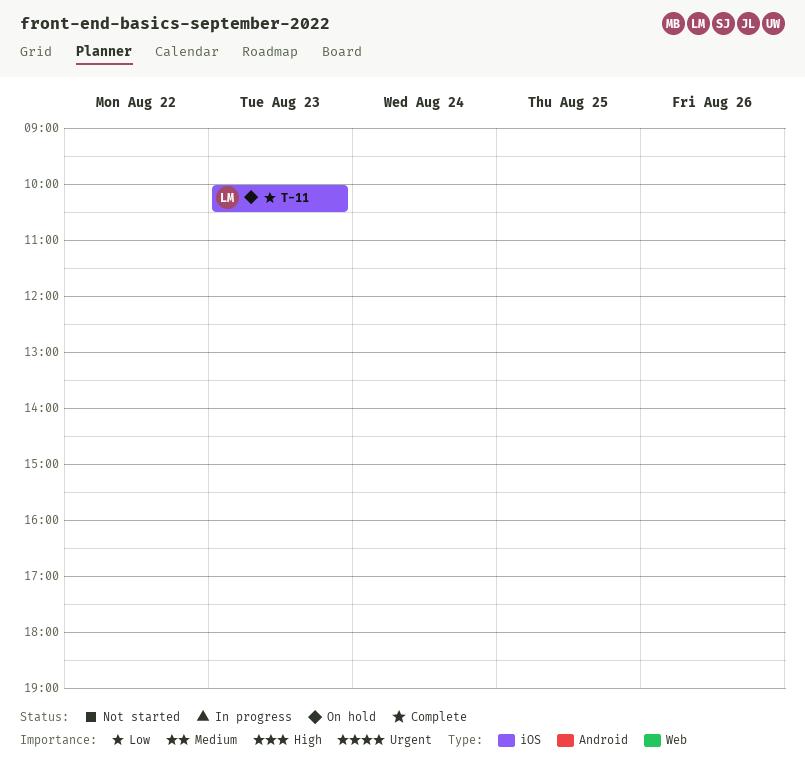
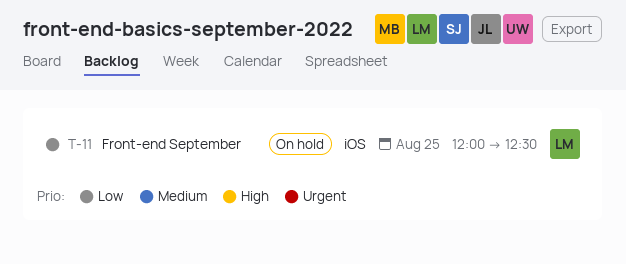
T-11, day: Aug 23 -> Aug 25
T-11, begins: 10:00 -> 12:00
T-11, ends: 10:30 -> 12:30

